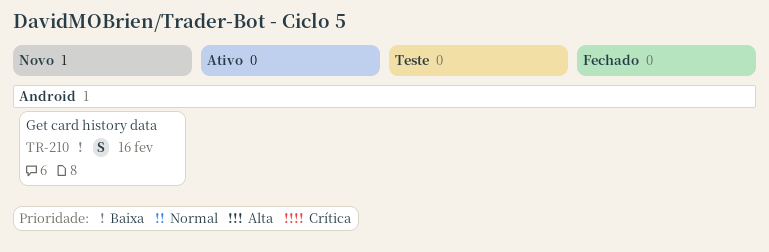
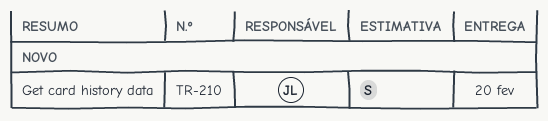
TR-210, due: Feb 16 -> Feb 20

